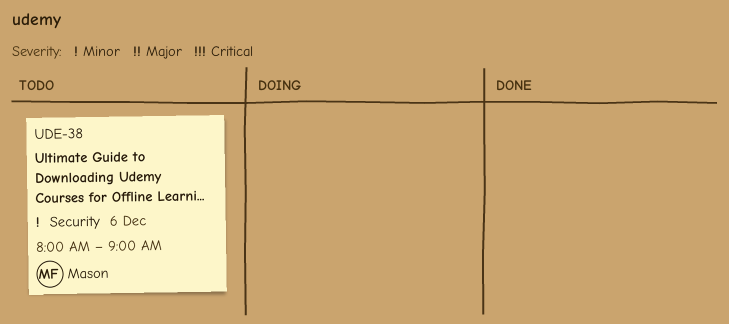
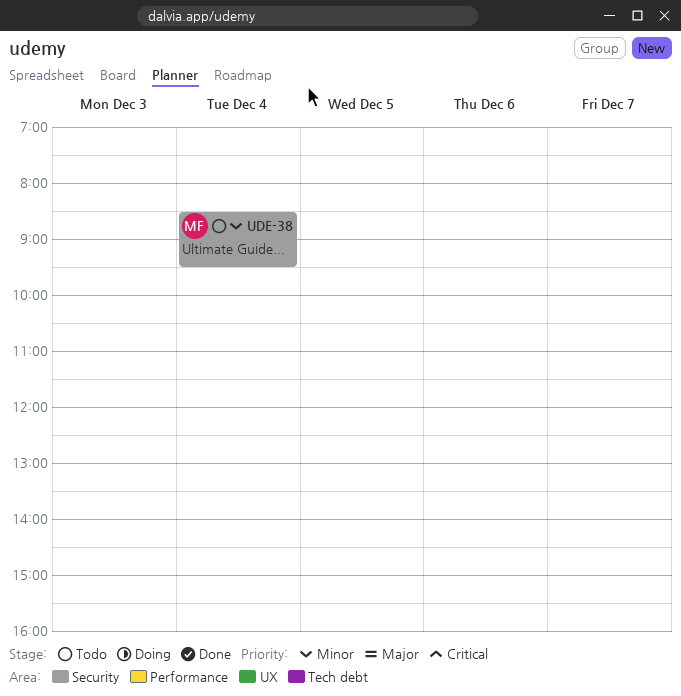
UDE-38, day: Dec 6 -> Dec 4
UDE-38, begins: 08:00 -> 08:30
UDE-38, ends: 09:00 -> 09:30

